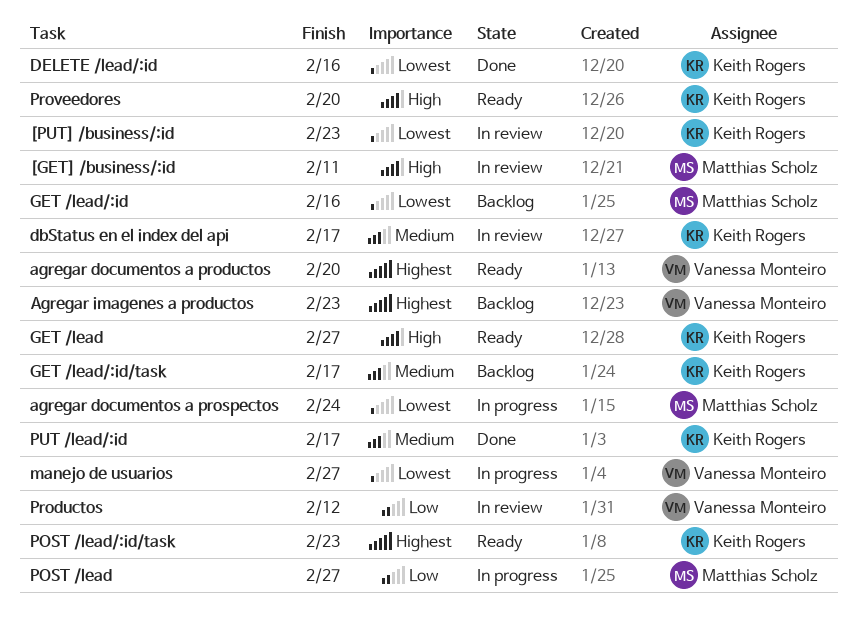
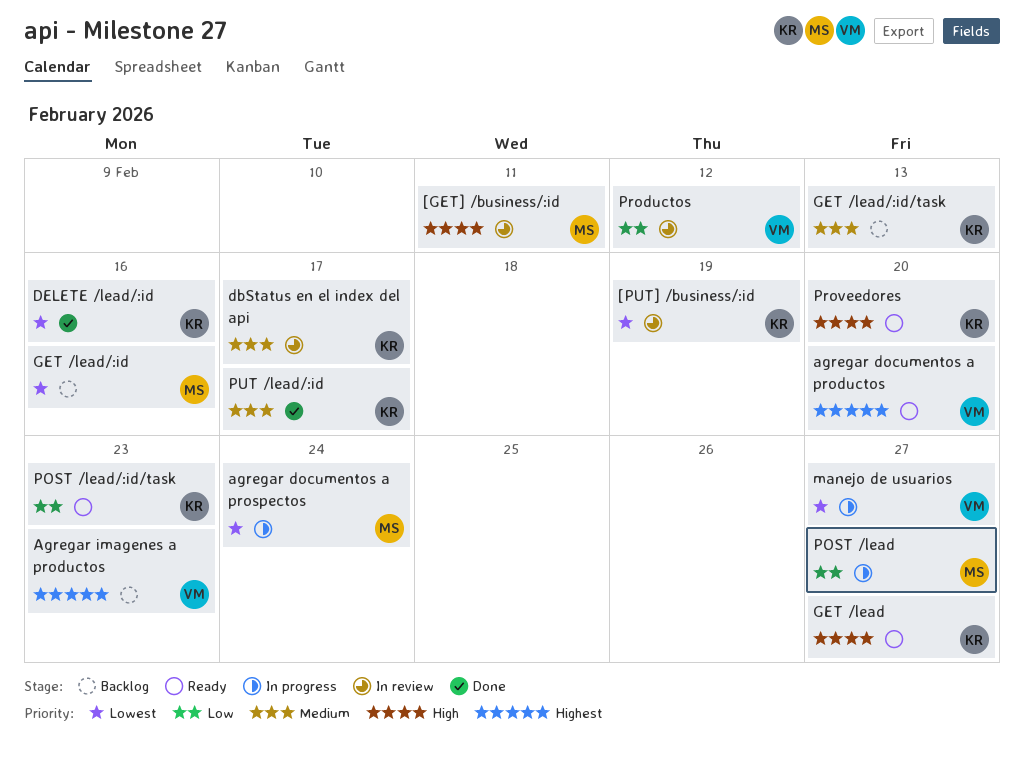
[PUT] /business/:id, due: Feb 23 -> Feb 19
GET /lead/:id/task, due: Feb 17 -> Feb 13
POST /lead/:id/task, priority: Highest -> Low

